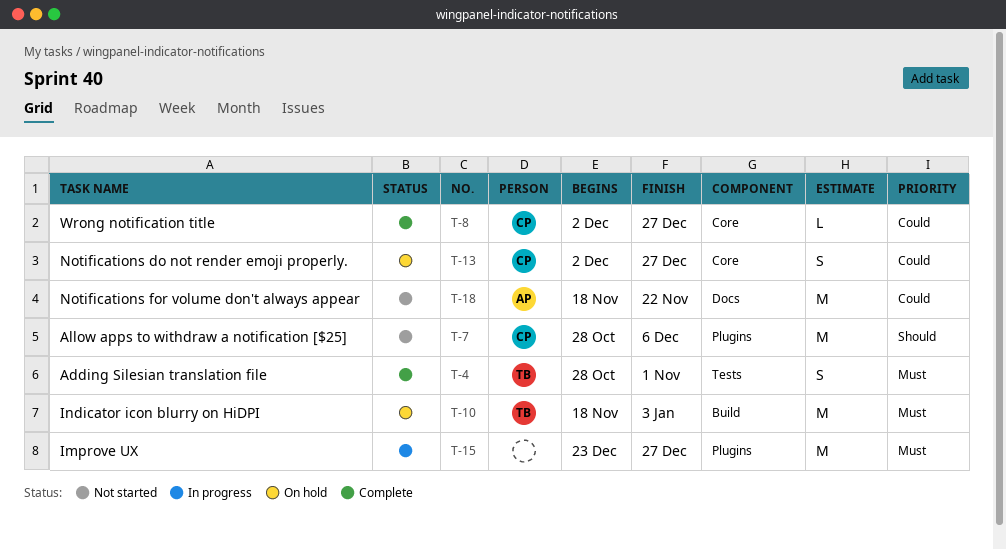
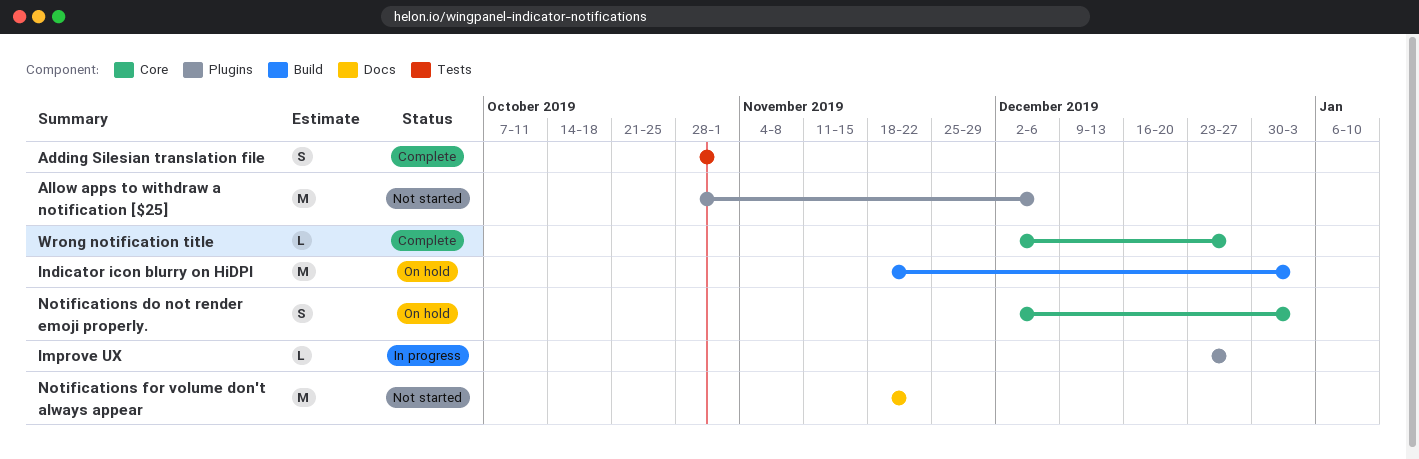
Improve UX, estimate: M -> L
Notifications do not render emoji properly., due: Dec 27 -> Jan 3

